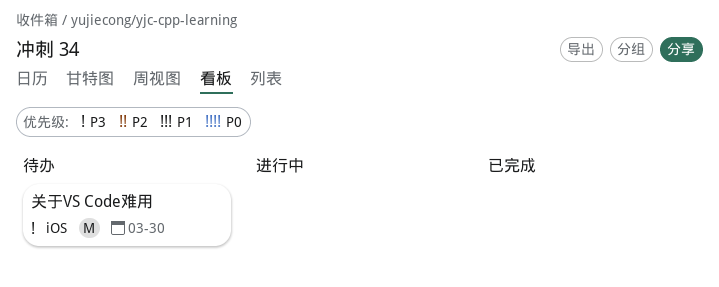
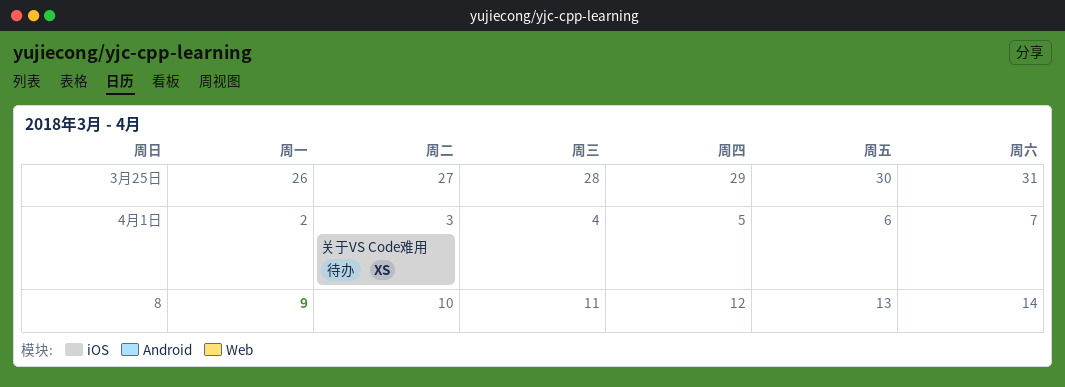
关于VS Code难用, estimate: M -> XS
关于VS Code难用, due: Mar 30 -> Apr 3

